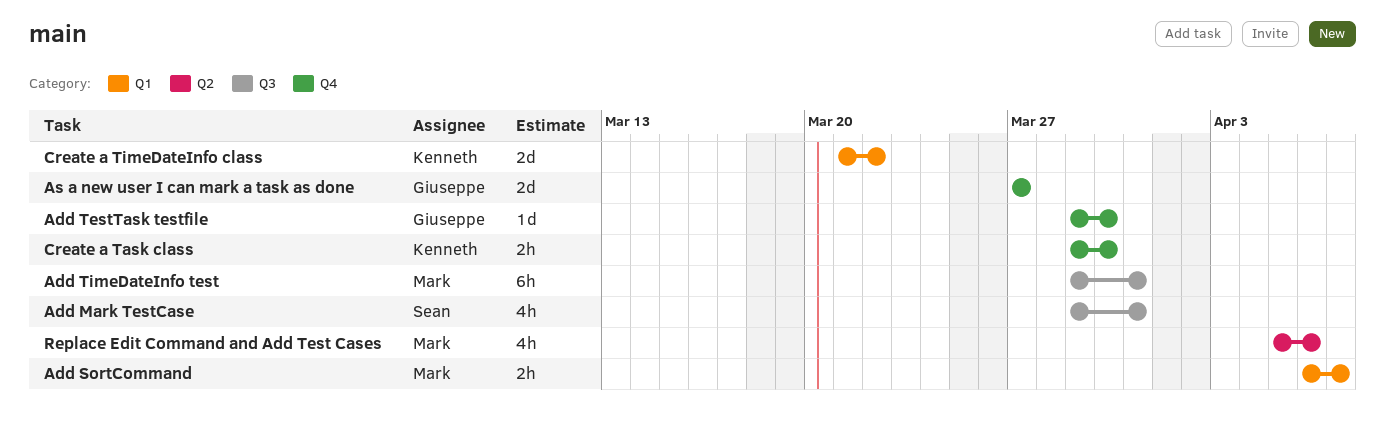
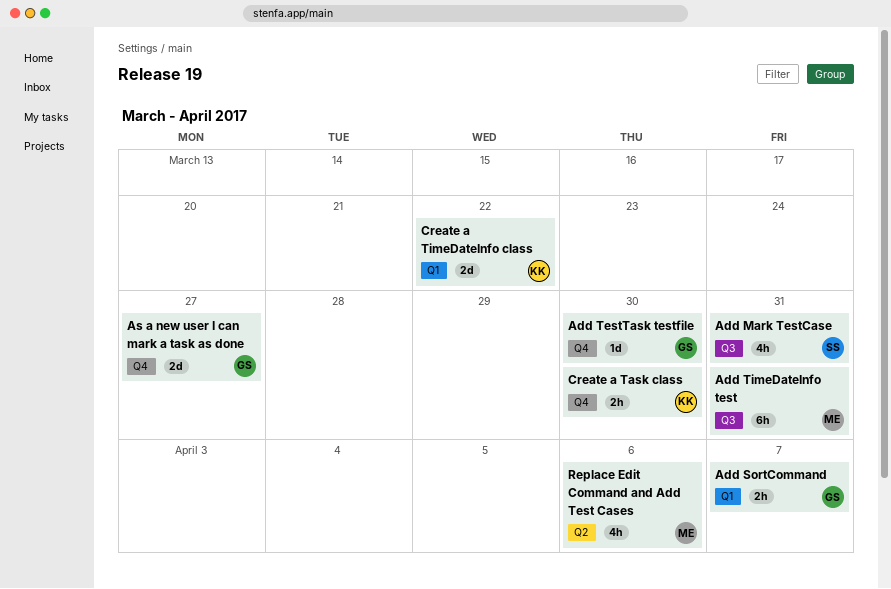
Add SortCommand, owner: Mark -> Giuseppe

